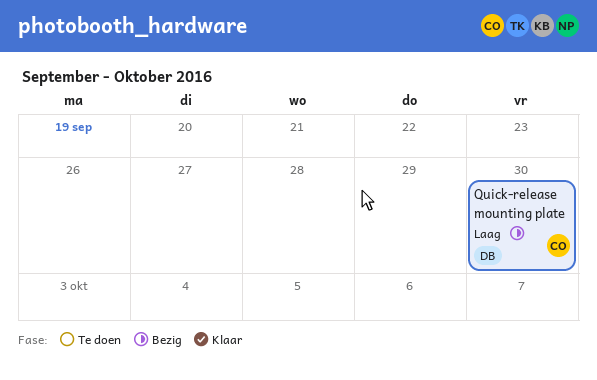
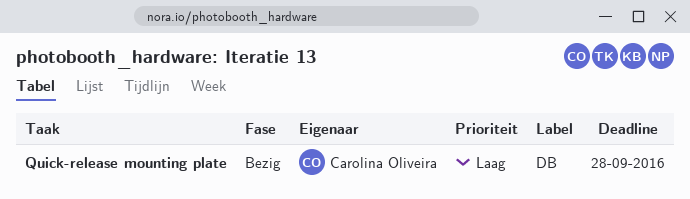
Quick-release mounting plate, due: Sep 30 -> Sep 28

